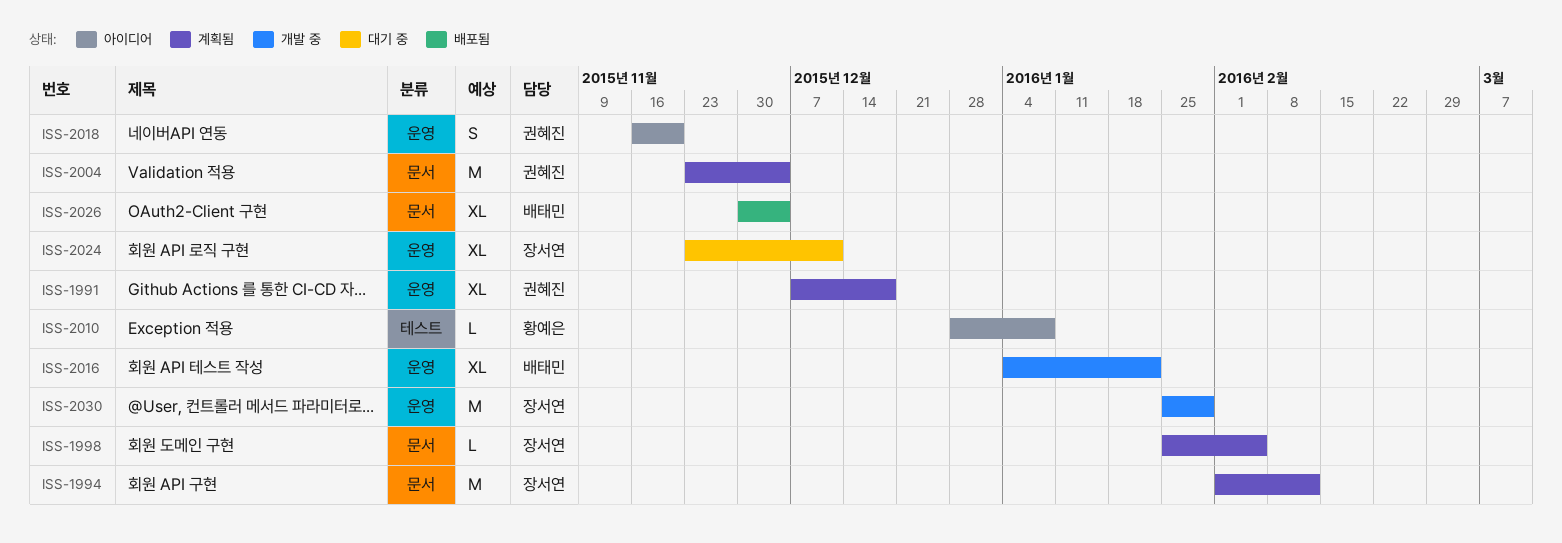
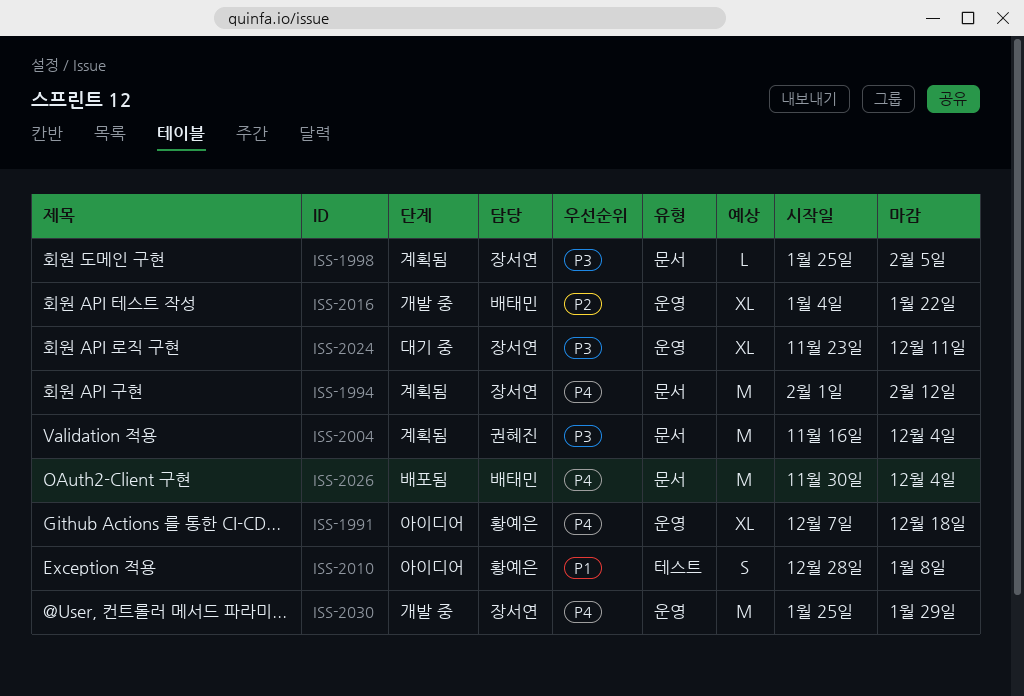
ISS-1991, status: 계획됨 -> 아이디어
ISS-1991, owner: 권혜진 -> 황예은
ISS-2004, start: Nov 23 -> Nov 16
ISS-2010, estimate: L -> S
ISS-2018: present -> none
ISS-2026, estimate: XL -> M

